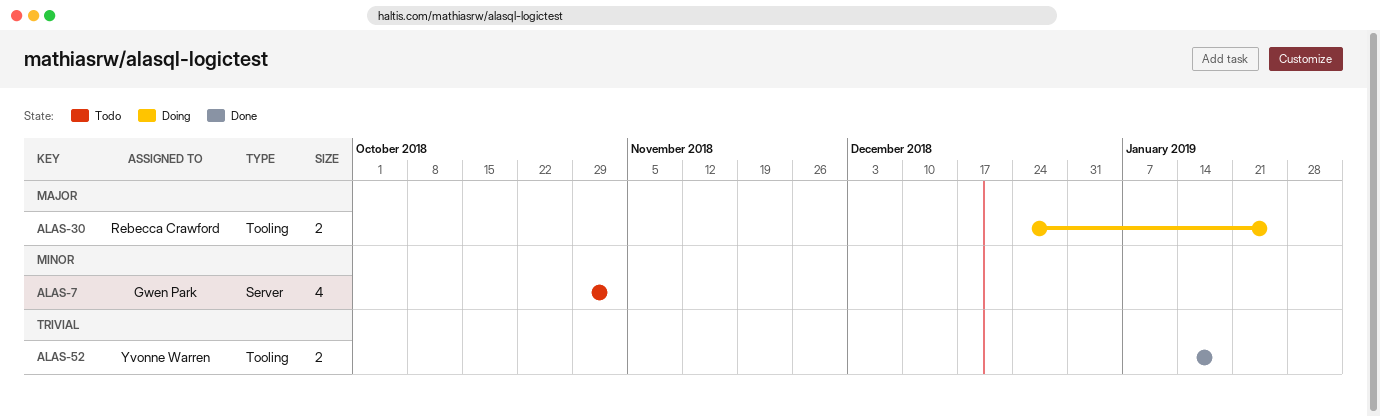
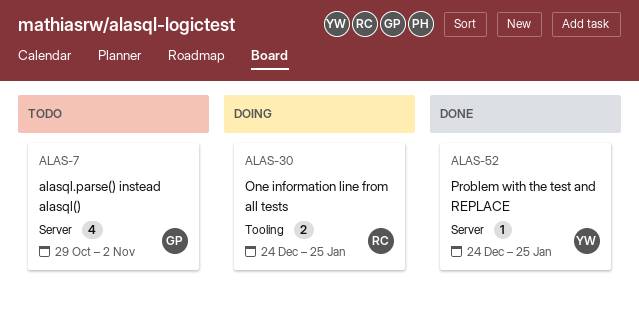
ALAS-52, label: Tooling -> Server
ALAS-52, estimate: 2 -> 1
ALAS-52, start: Jan 14 -> Dec 24
ALAS-52, due: Jan 18 -> Jan 25

